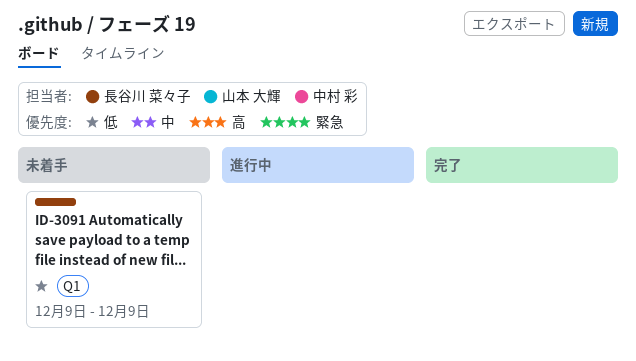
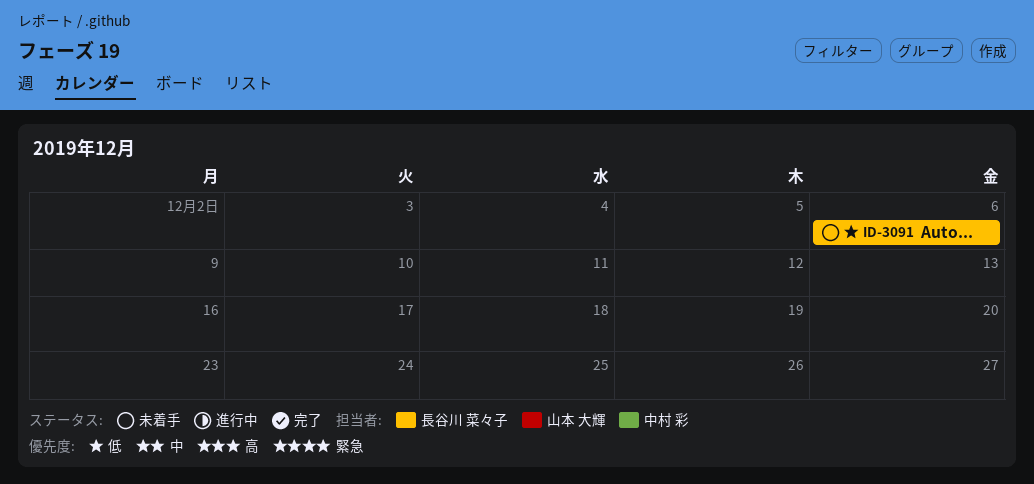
ID-3091, start: Dec 9 -> Dec 6
ID-3091, due: Dec 9 -> Dec 6

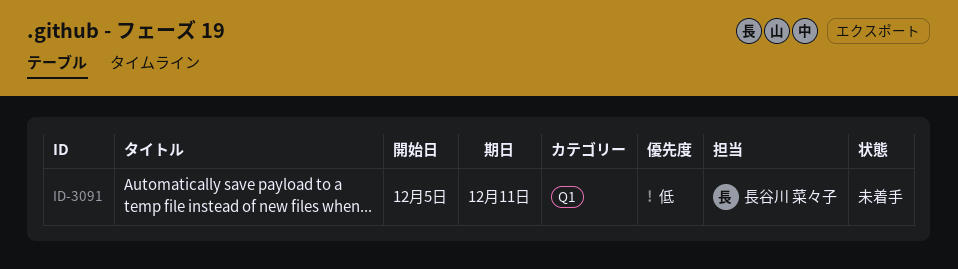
ID-3091, start: Dec 6 -> Dec 5
ID-3091, due: Dec 6 -> Dec 11

